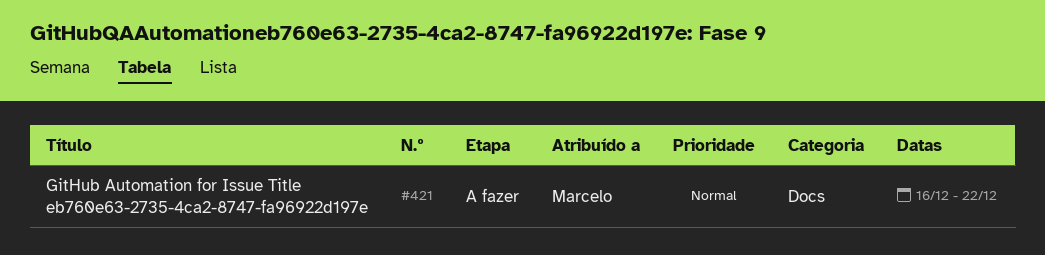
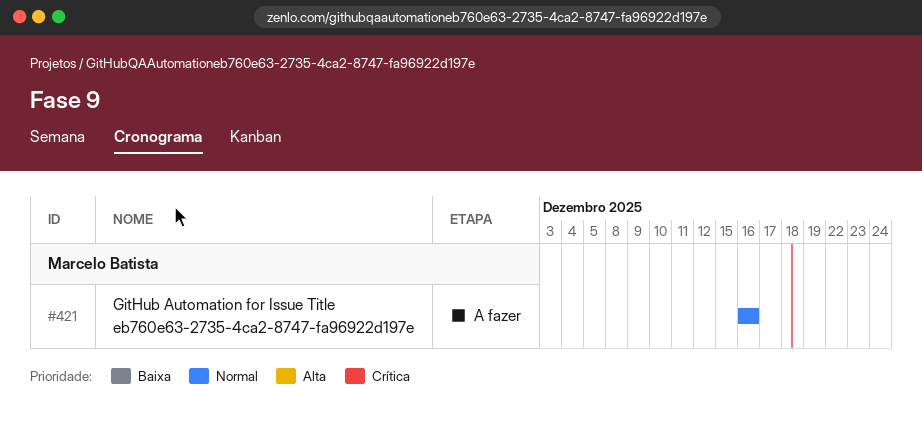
#421, due: Dec 22 -> Dec 16

